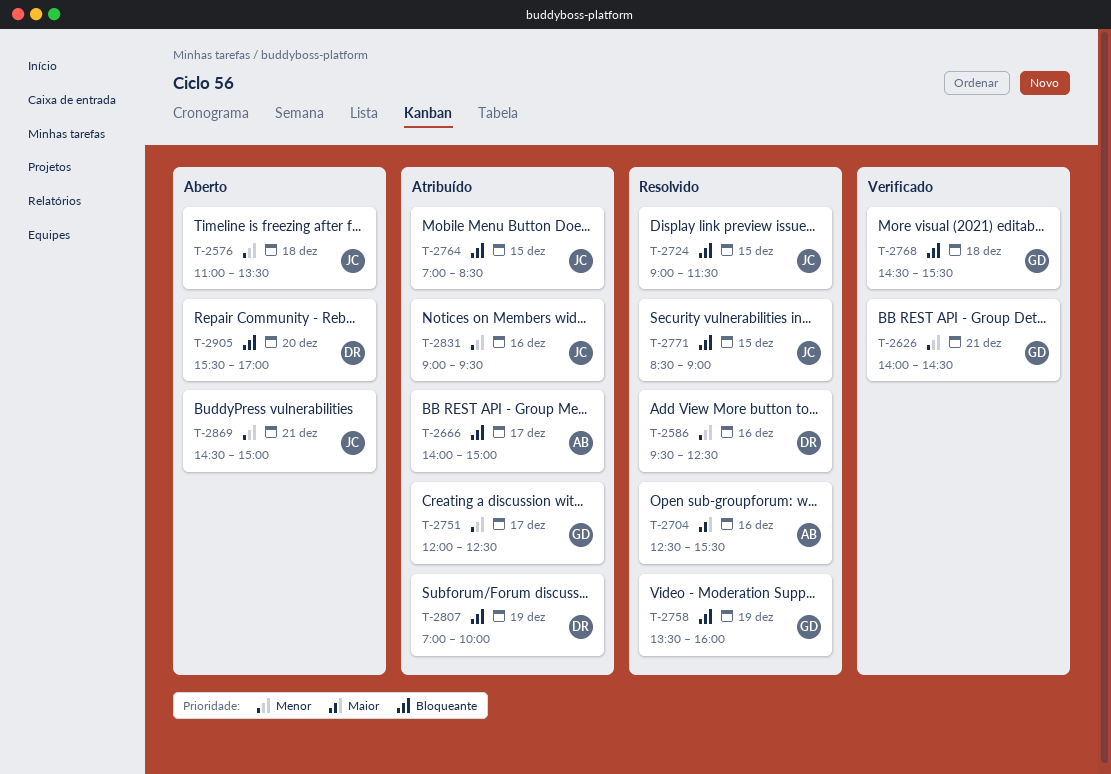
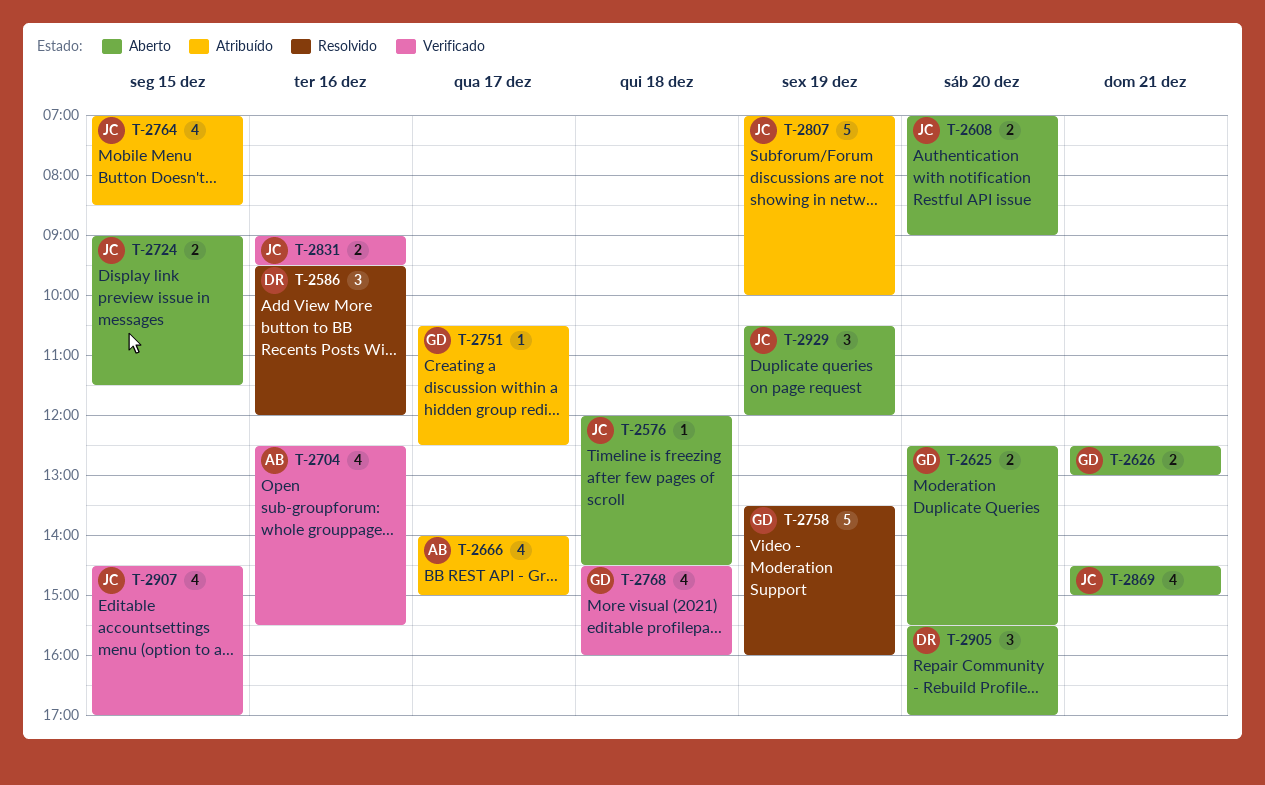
T-2576, begins: 11:00 -> 12:00
T-2576, ends: 13:30 -> 14:30
T-2586, ends: 12:30 -> 12:00
T-2608: none -> present
T-2625: none -> present
T-2626, status: Verificado -> Aberto
T-2626, begins: 14:00 -> 12:30
T-2626, ends: 14:30 -> 13:00
T-2704, status: Resolvido -> Verificado
T-2724, status: Resolvido -> Aberto
T-2751, begins: 12:00 -> 10:30
T-2768, ends: 15:30 -> 16:00
T-2771: present -> none
T-2807, owner: DR -> JC
T-2831, status: Atribuído -> Verificado
T-2907: none -> present
T-2929: none -> present

